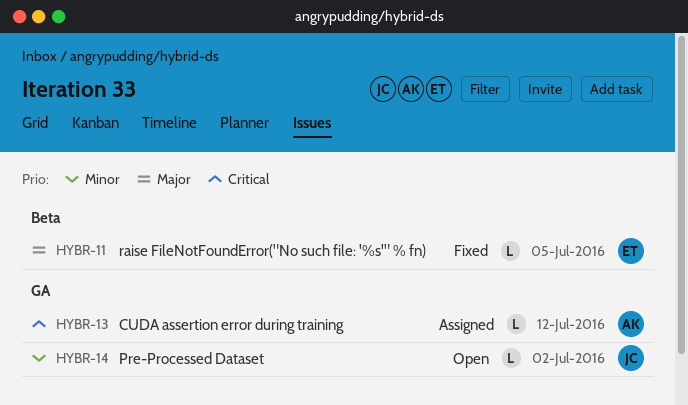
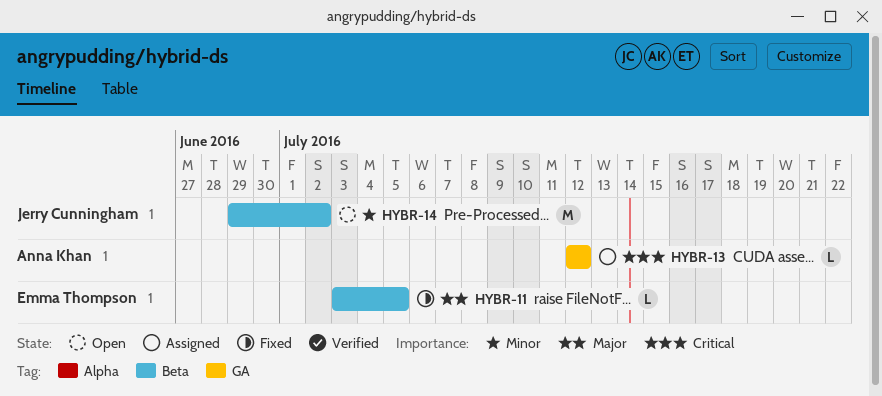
HYBR-14, label: GA -> Beta
HYBR-14, estimate: L -> M

